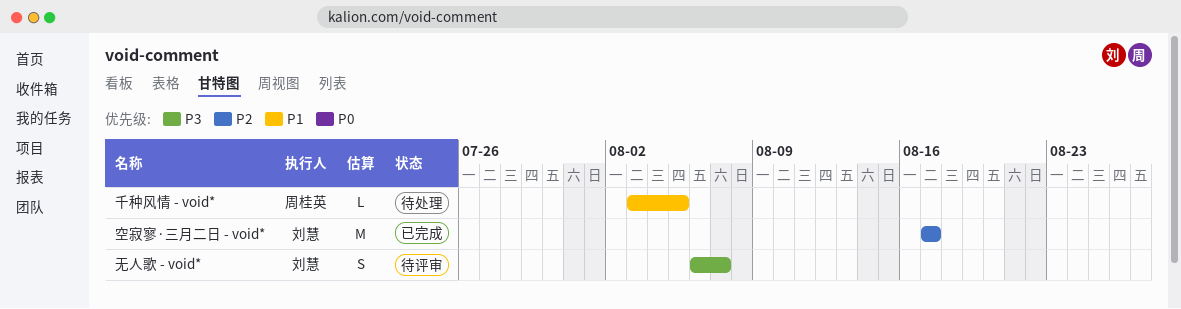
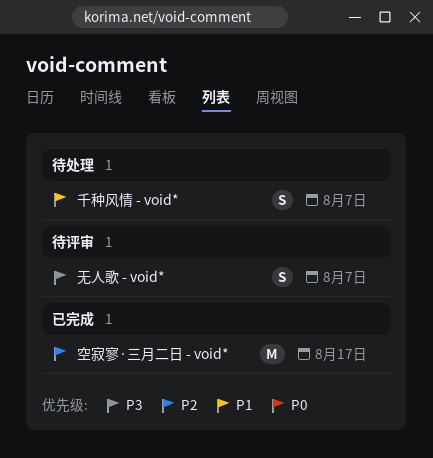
千种风情 - void*, estimate: L -> S
千种风情 - void*, due: Aug 5 -> Aug 7

